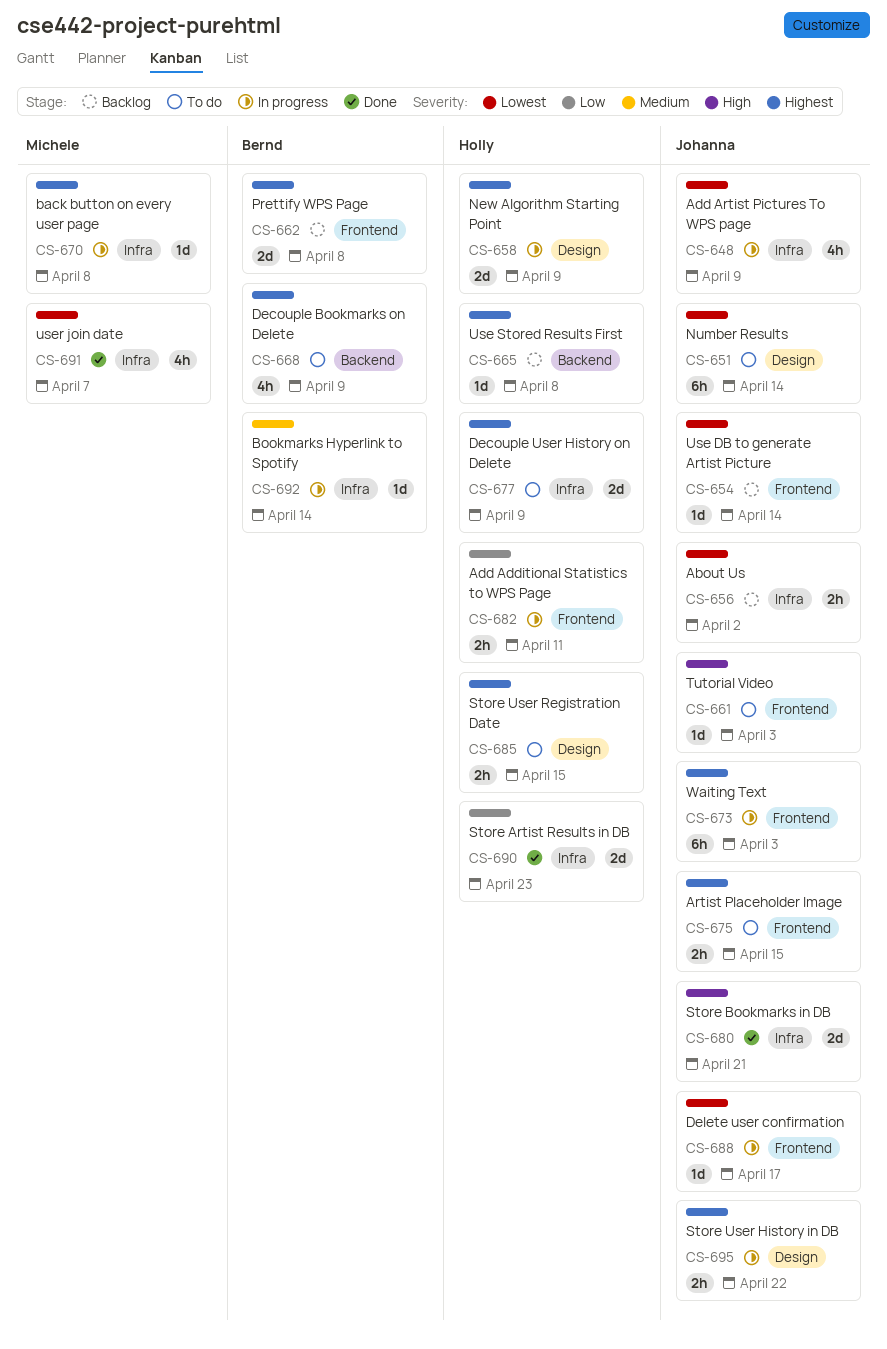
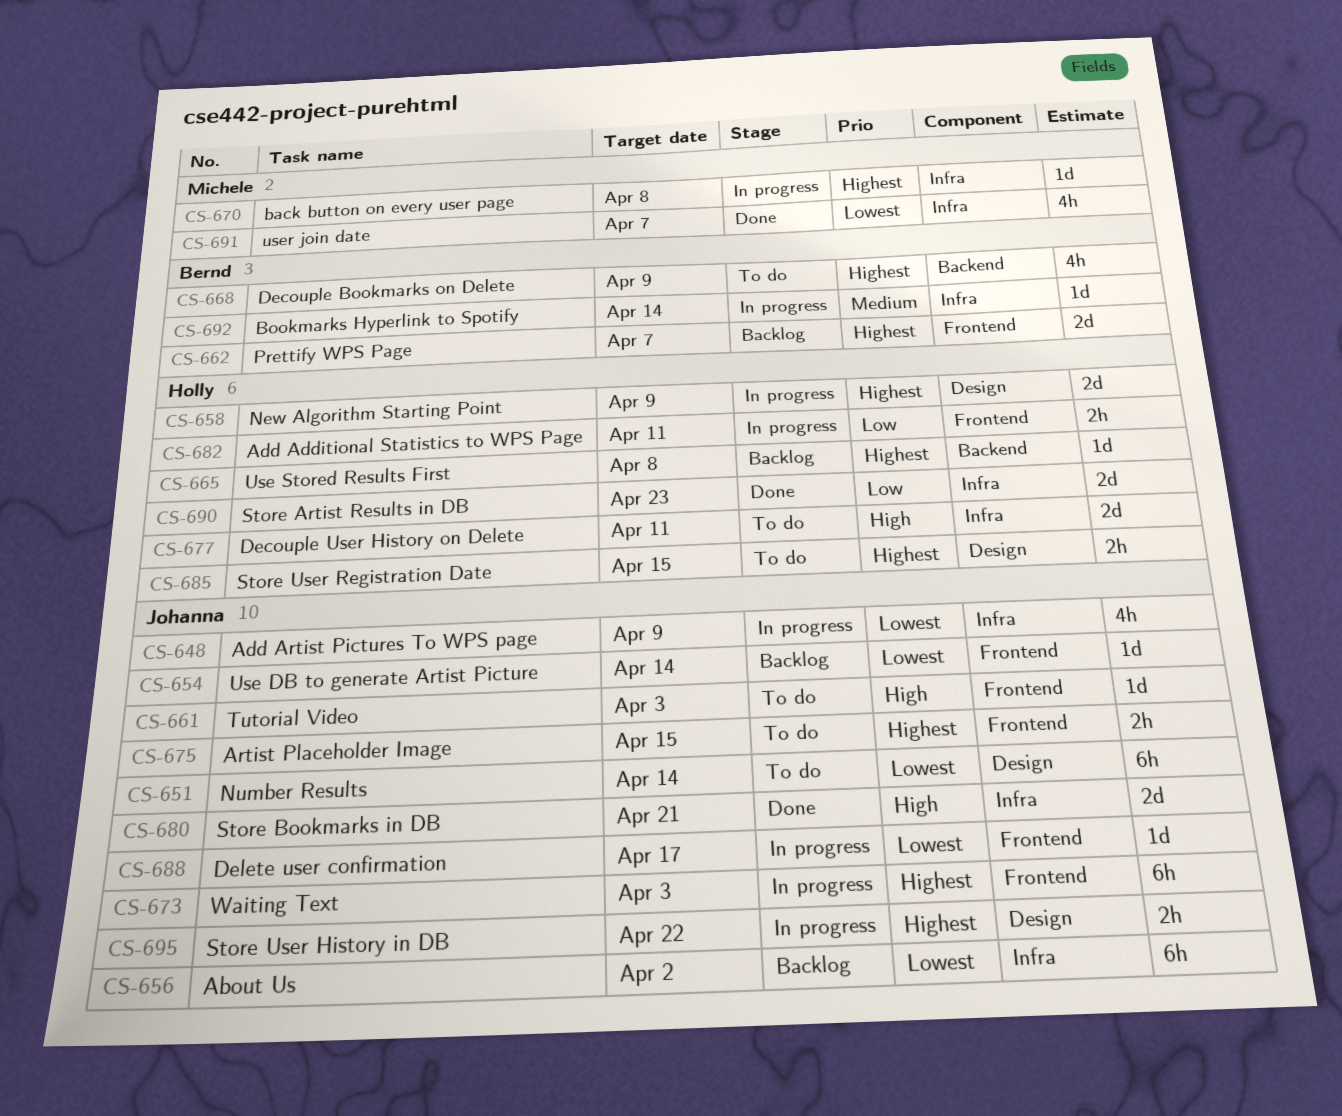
CS-656, estimate: 2h -> 6h
CS-662, due: Apr 8 -> Apr 7
CS-677, priority: Highest -> High
CS-677, due: Apr 9 -> Apr 11

